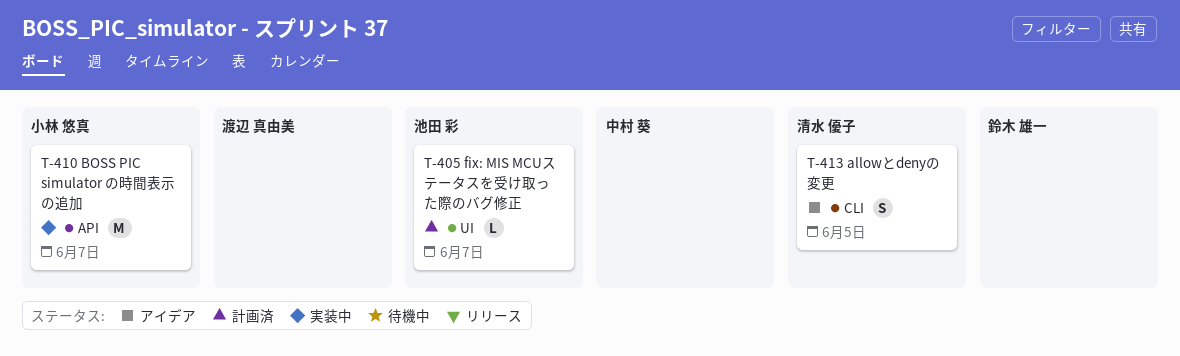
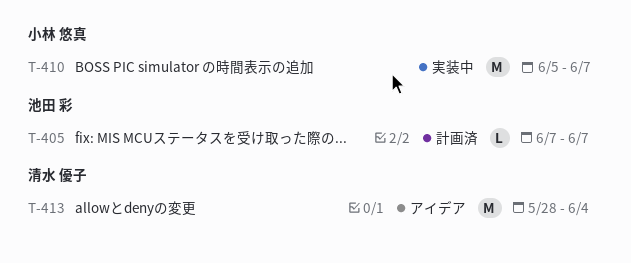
T-413, estimate: S -> M
T-413, due: Jun 5 -> Jun 4

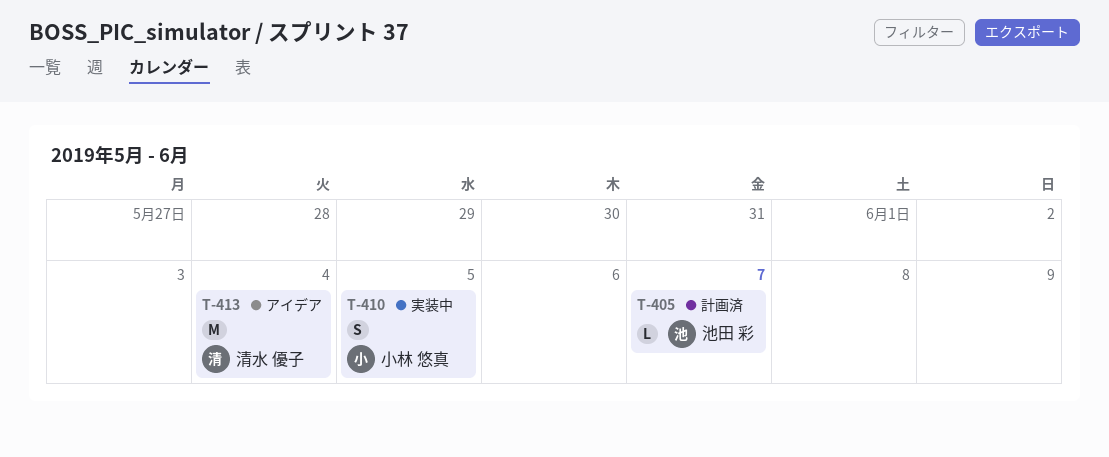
T-410, estimate: M -> S
T-410, due: Jun 7 -> Jun 5

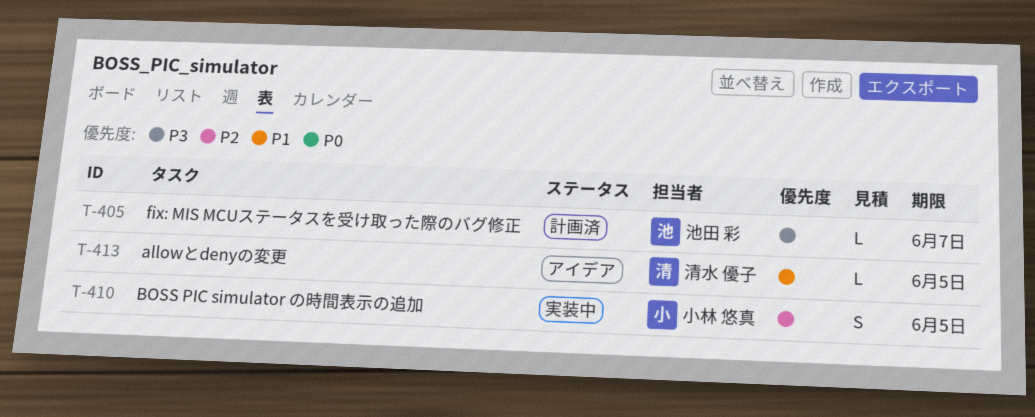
T-413, estimate: M -> L
T-413, due: Jun 4 -> Jun 5

